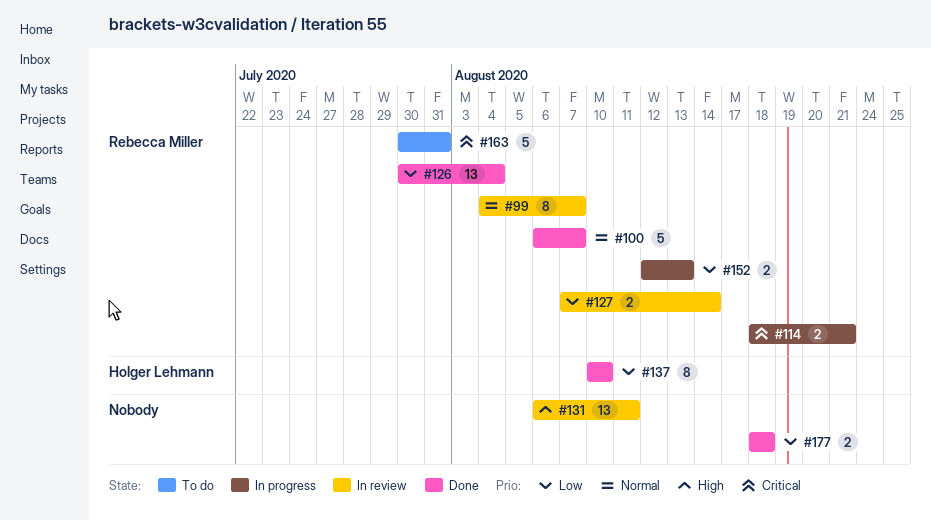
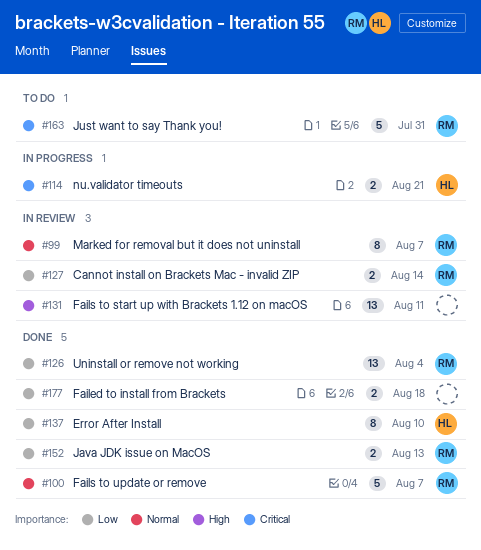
#114, owner: Rebecca Miller -> Holger Lehmann
#152, status: In progress -> Done

